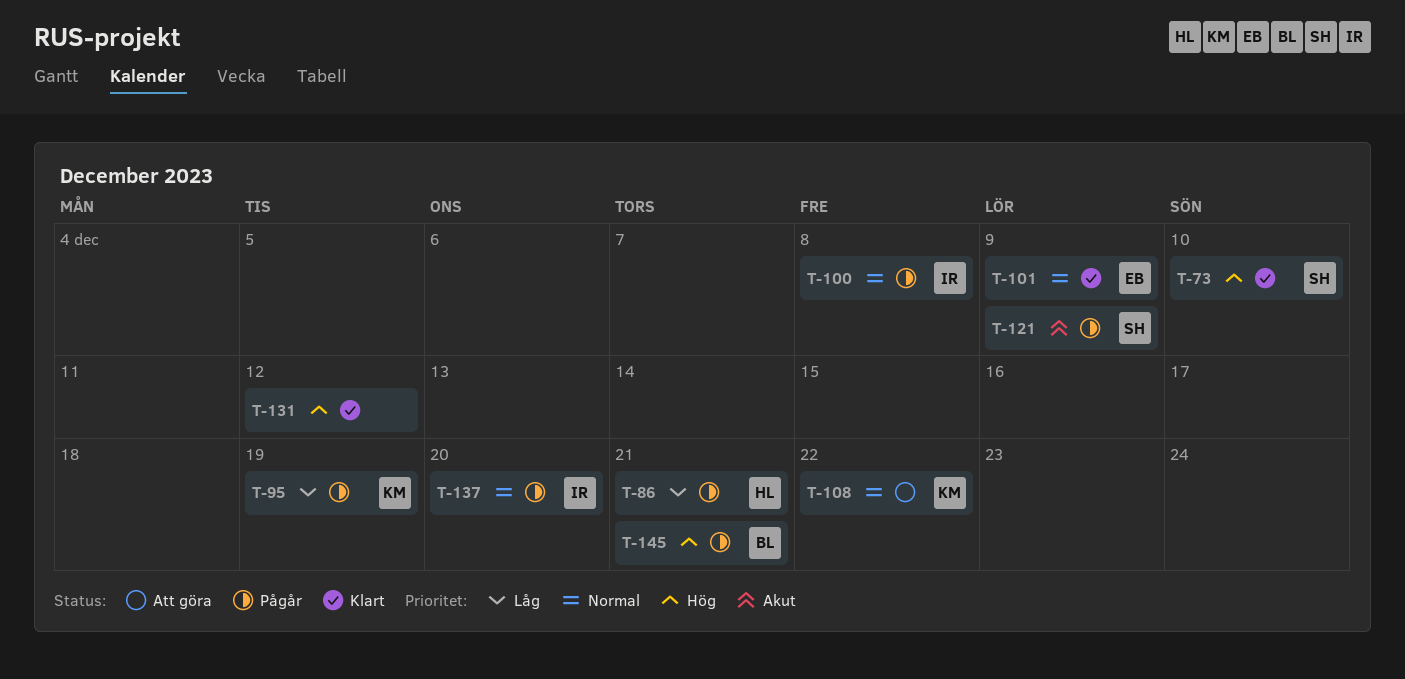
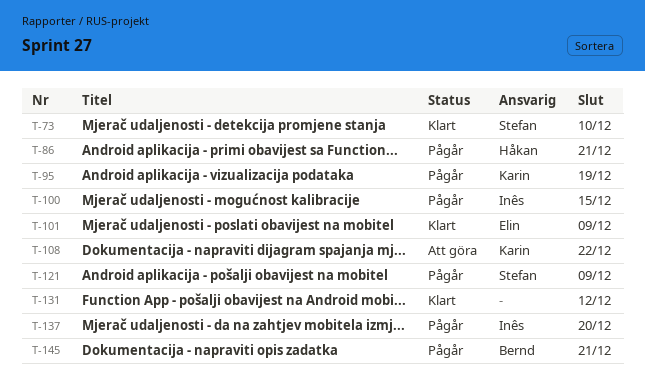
T-100, due: Dec 8 -> Dec 15

